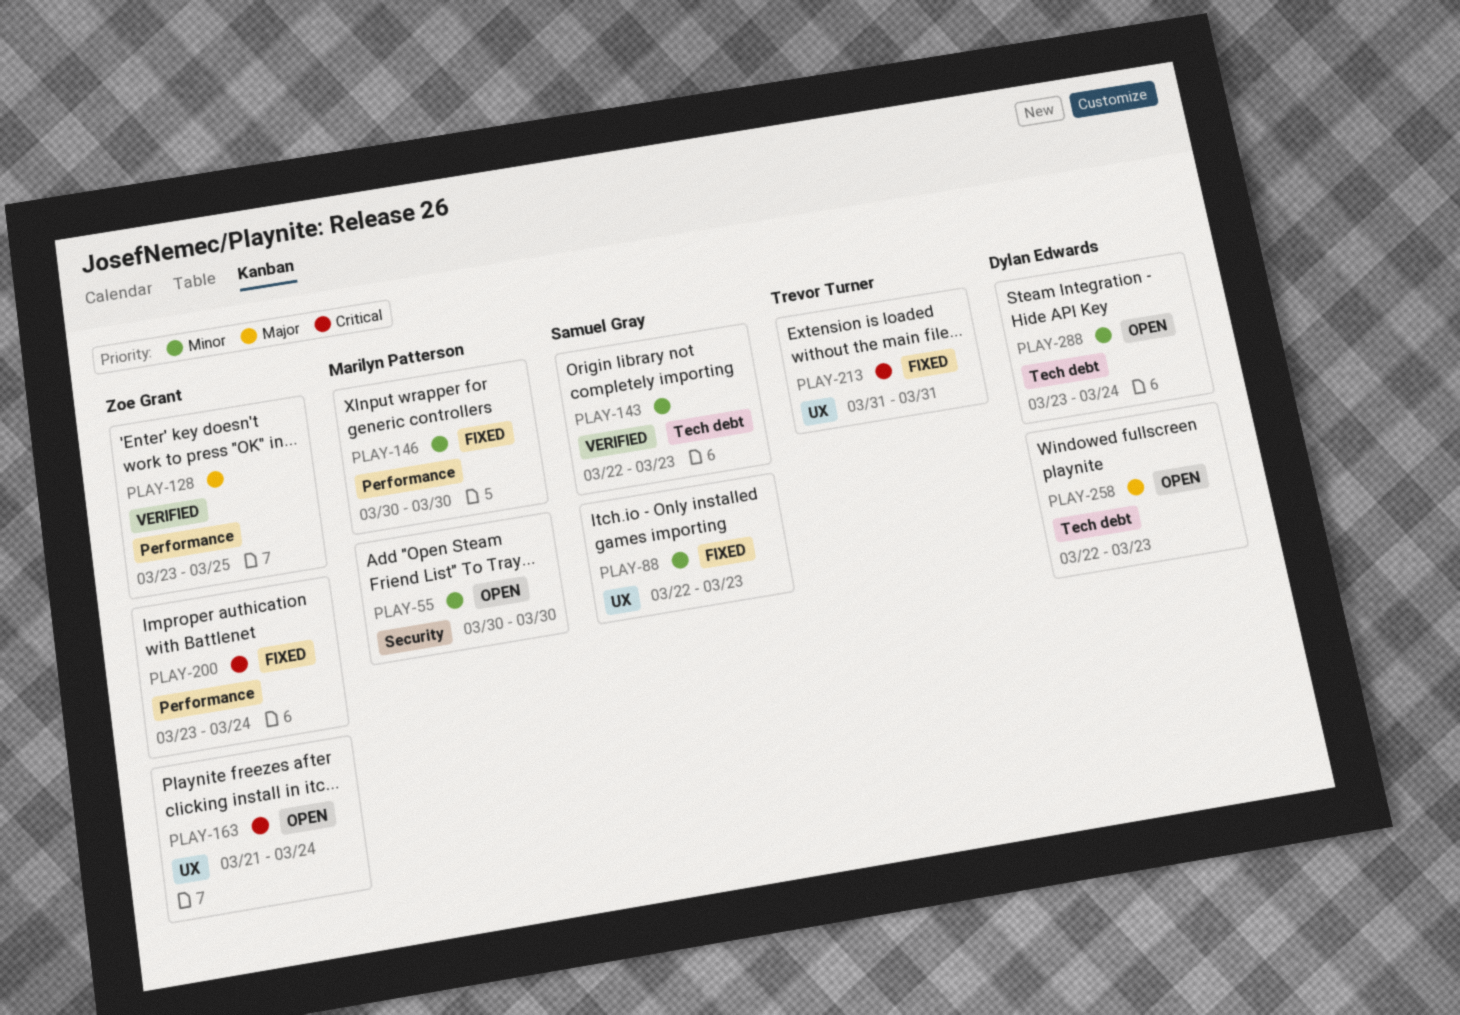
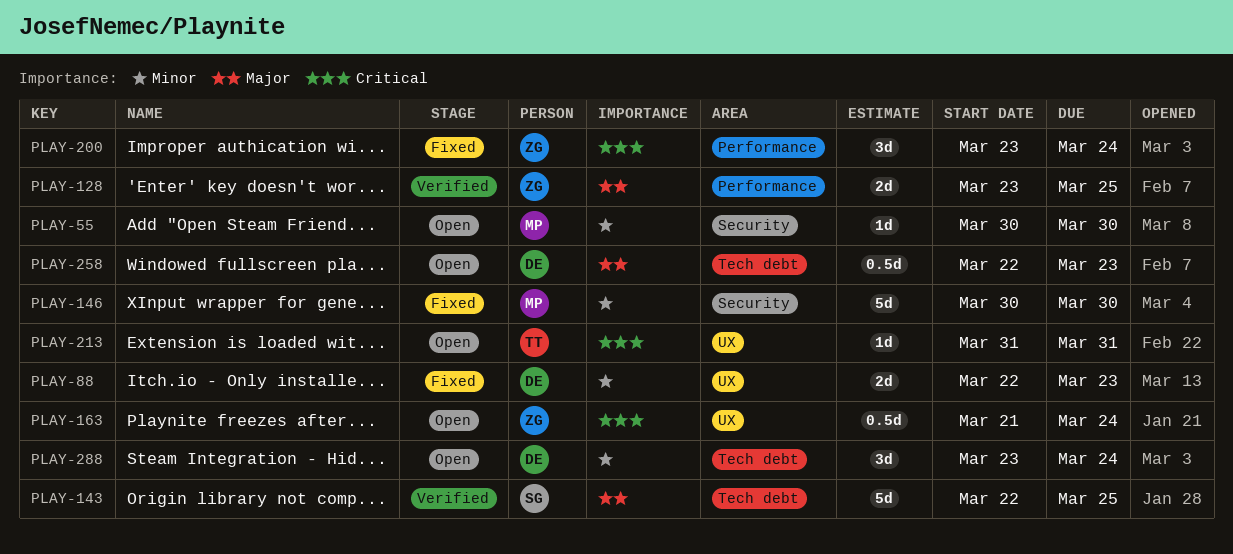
PLAY-88, owner: Samuel Gray -> Dylan Edwards
PLAY-143, priority: Minor -> Major
PLAY-143, due: Mar 23 -> Mar 25
PLAY-146, label: Performance -> Security
PLAY-213, status: Fixed -> Open

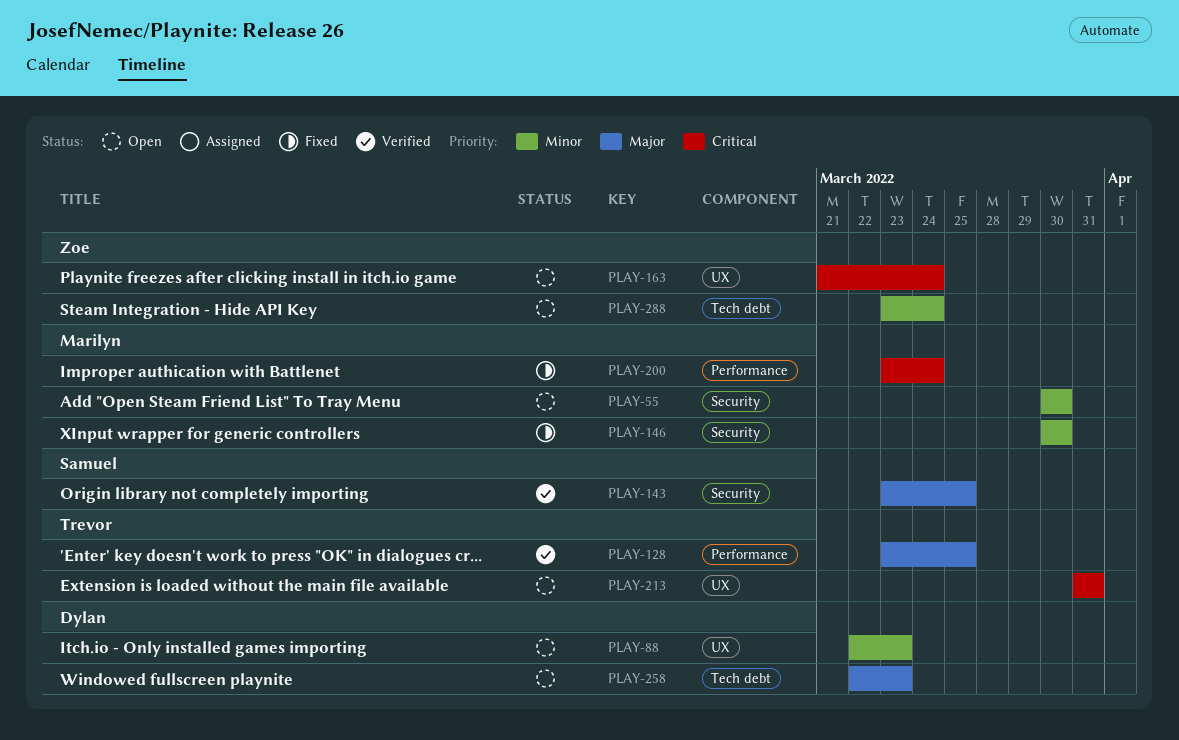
PLAY-88, status: Fixed -> Open
PLAY-128, owner: Zoe -> Trevor
PLAY-143, label: Tech debt -> Security
PLAY-143, start: Mar 22 -> Mar 23
PLAY-200, owner: Zoe -> Marilyn
PLAY-288, owner: Dylan -> Zoe

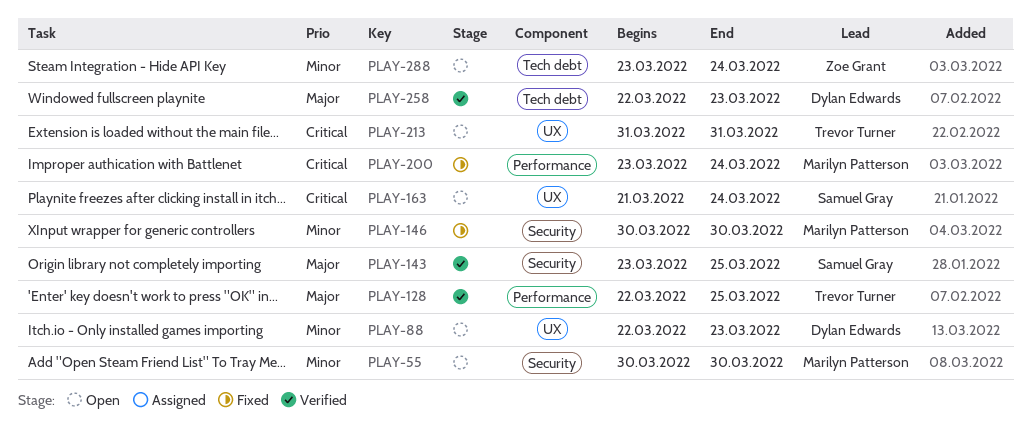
PLAY-128, start: Mar 23 -> Mar 22
PLAY-163, owner: Zoe Grant -> Samuel Gray
PLAY-258, status: Open -> Verified

